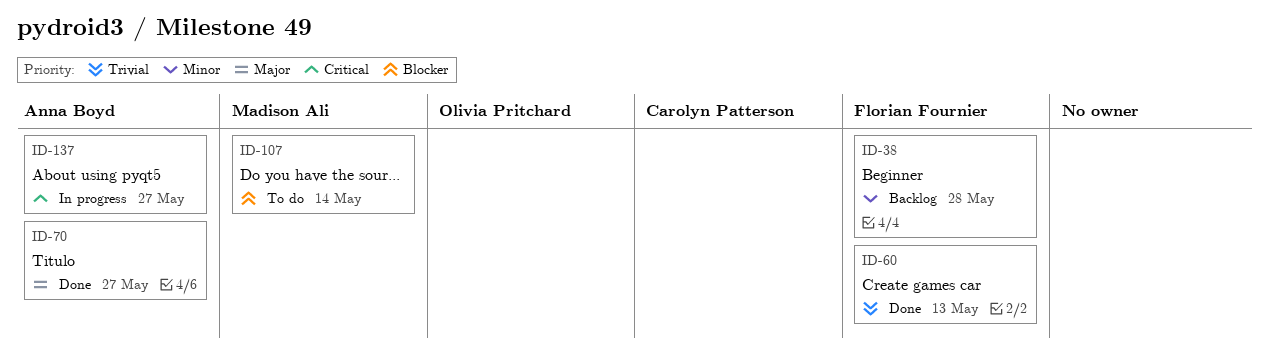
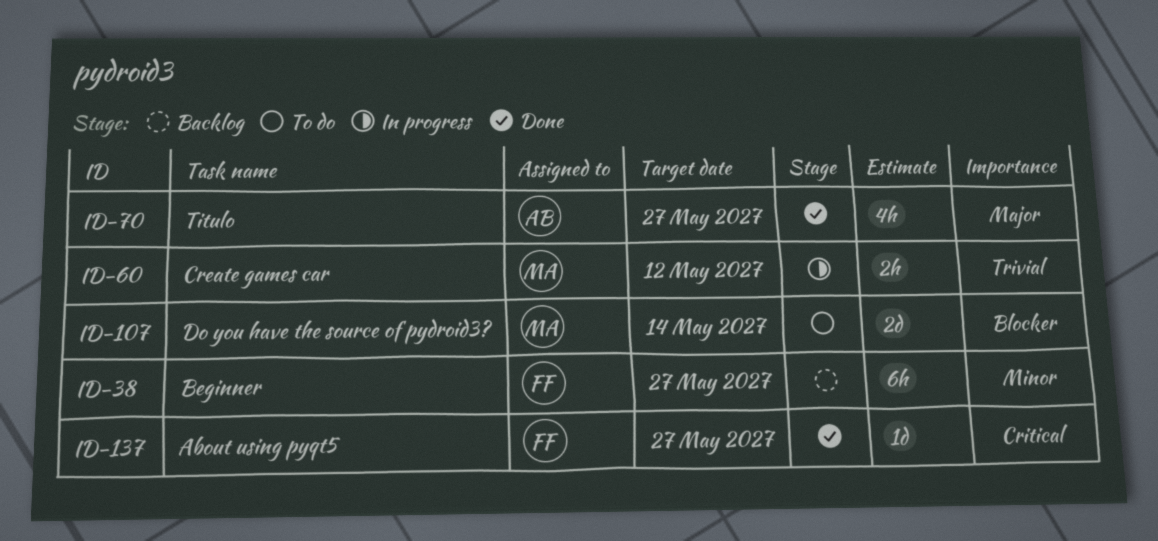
ID-38, due: May 28 -> May 27
ID-60, status: Done -> In progress
ID-60, owner: Florian Fournier -> Madison Ali
ID-60, due: May 13 -> May 12
ID-137, status: In progress -> Done
ID-137, owner: Anna Boyd -> Florian Fournier

